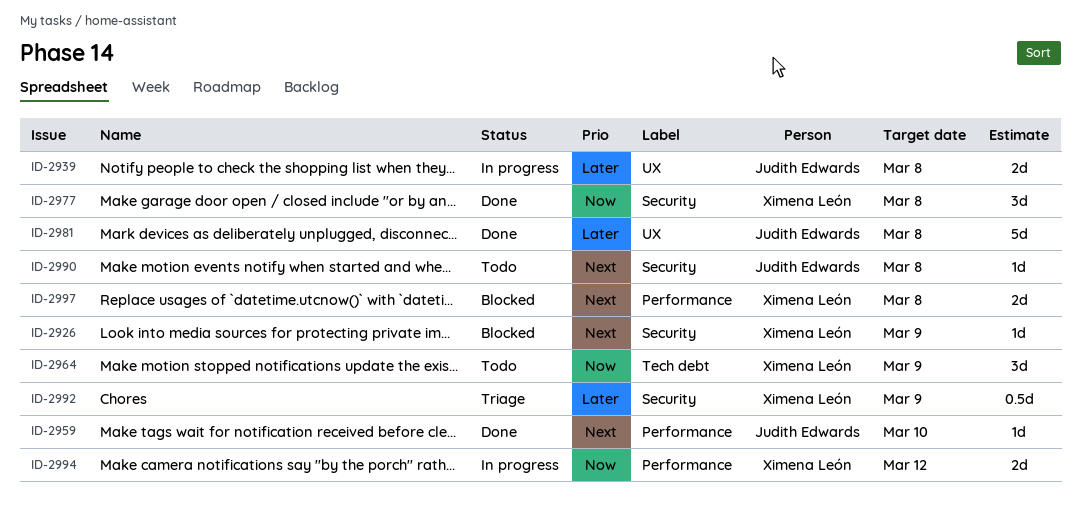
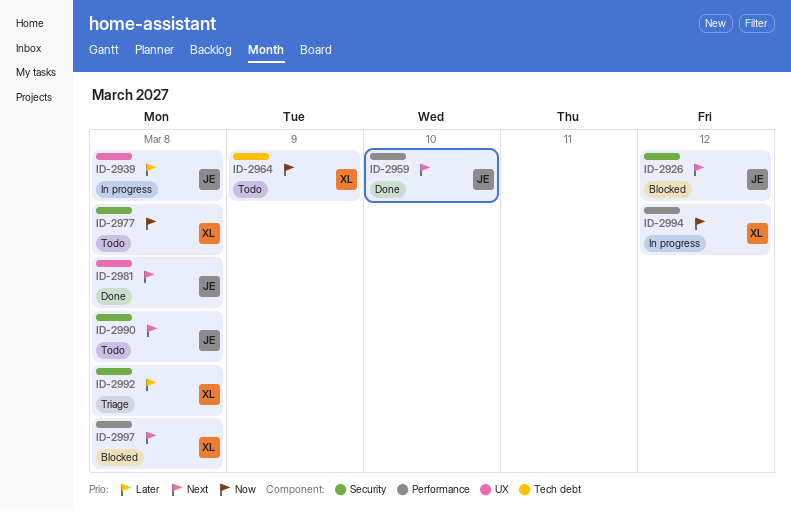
ID-2926, owner: Ximena León -> Judith Edwards
ID-2926, due: Mar 9 -> Mar 12
ID-2977, status: Done -> Todo
ID-2981, priority: Later -> Next
ID-2992, due: Mar 9 -> Mar 8

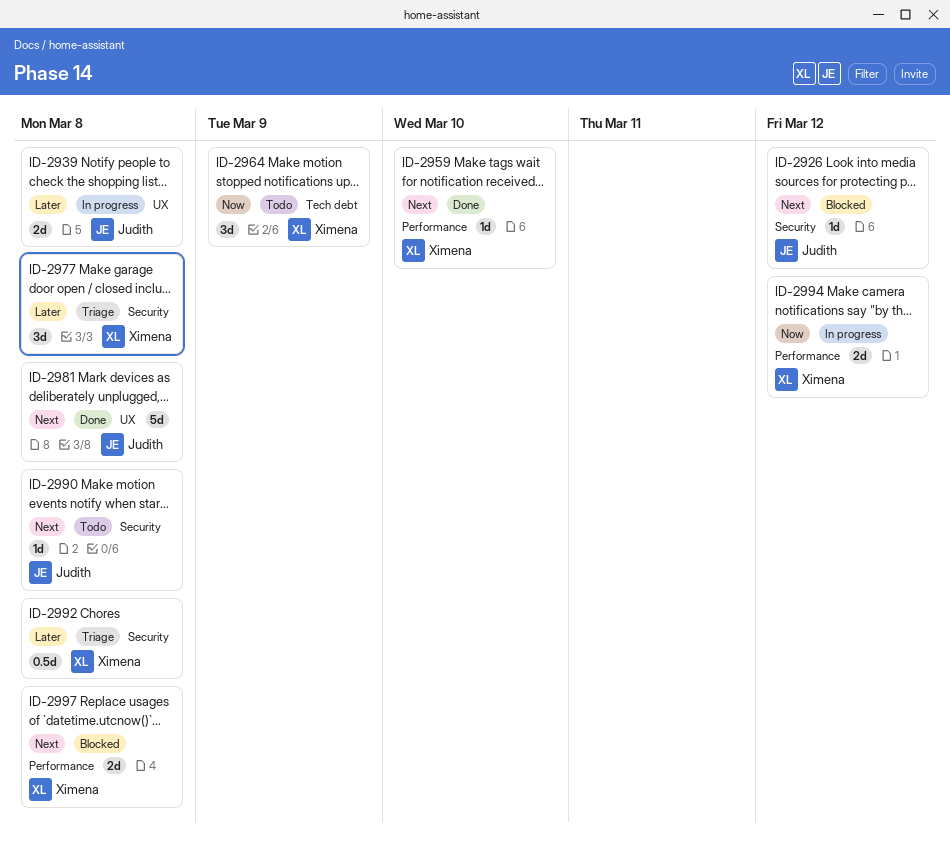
ID-2959, owner: Judith -> Ximena
ID-2977, status: Todo -> Triage
ID-2977, priority: Now -> Later

